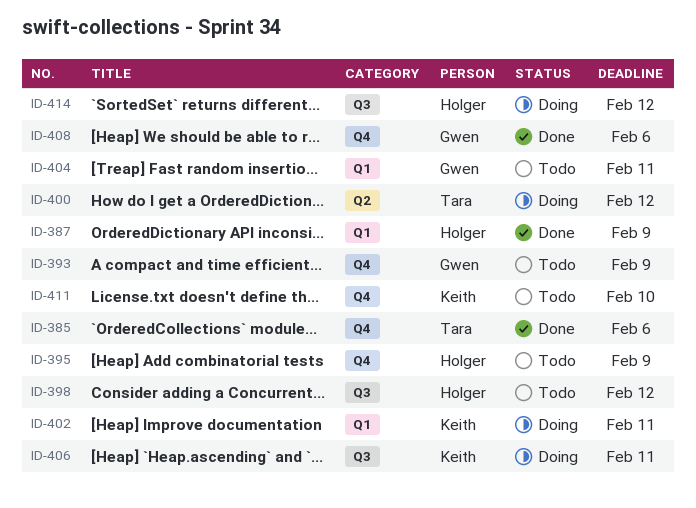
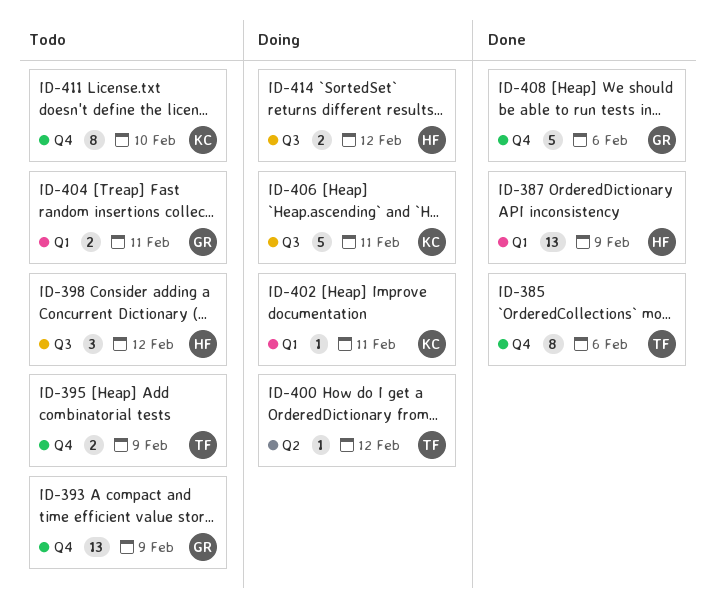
ID-395, owner: Holger -> Tara

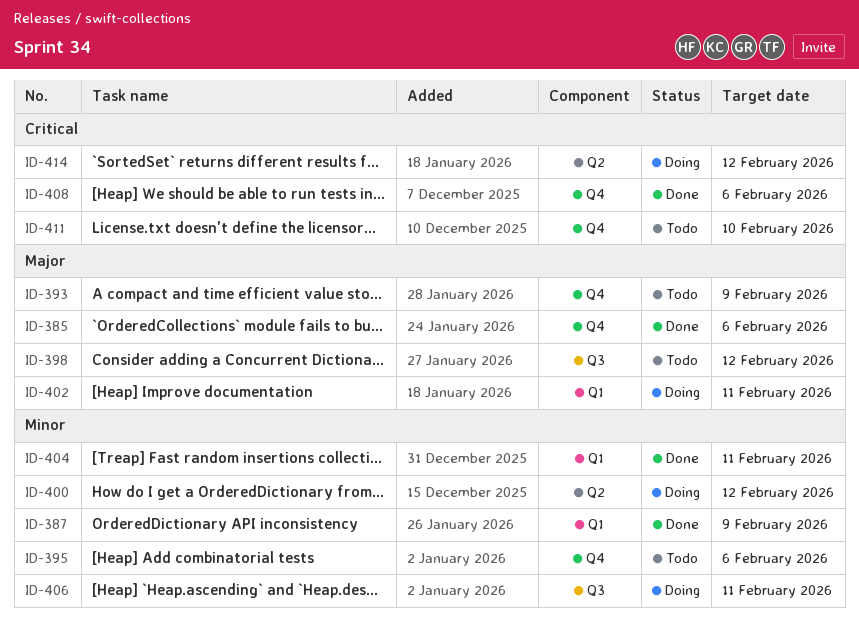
ID-395, due: Feb 9 -> Feb 6
ID-404, status: Todo -> Done
ID-414, label: Q3 -> Q2

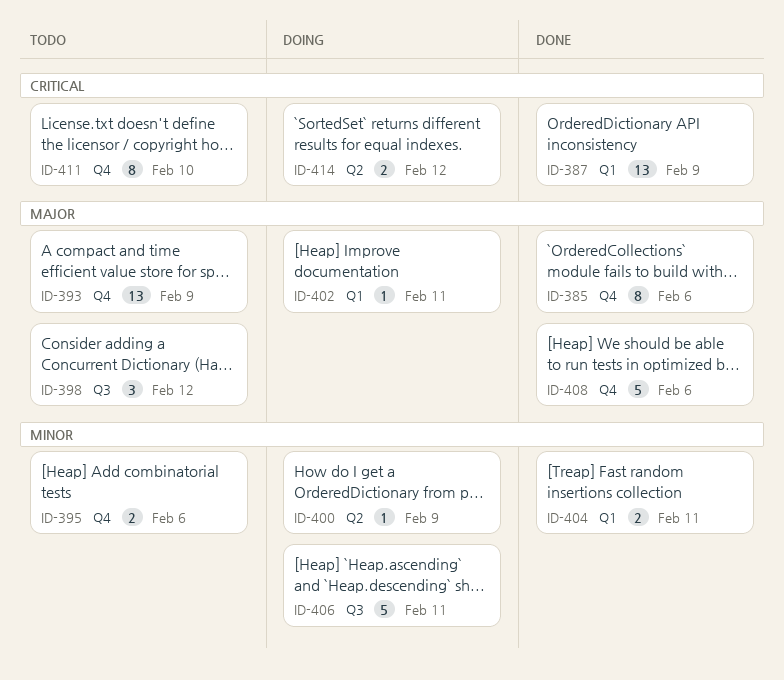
ID-387, priority: Minor -> Critical
ID-400, due: Feb 12 -> Feb 9
ID-408, priority: Critical -> Major

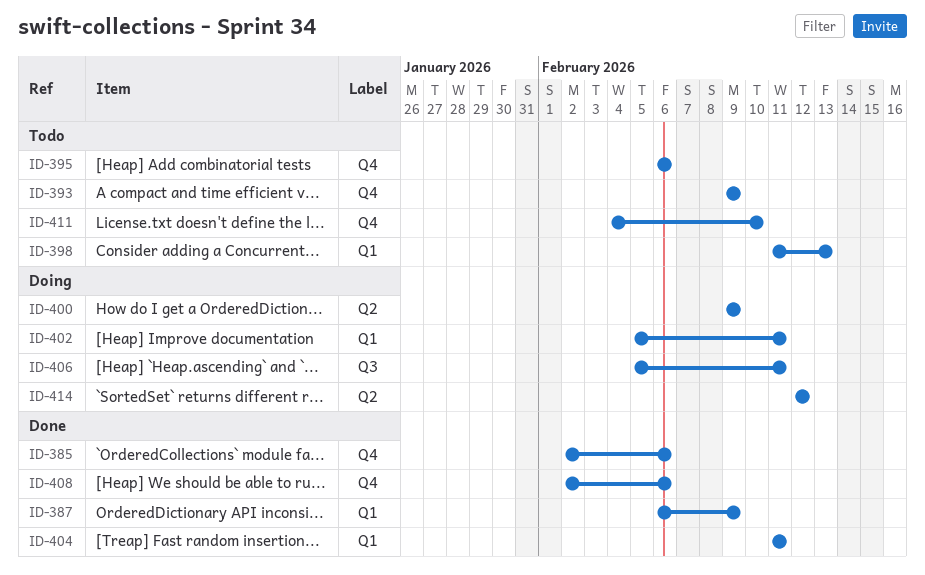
ID-398, label: Q3 -> Q1
ID-398, due: Feb 12 -> Feb 13

